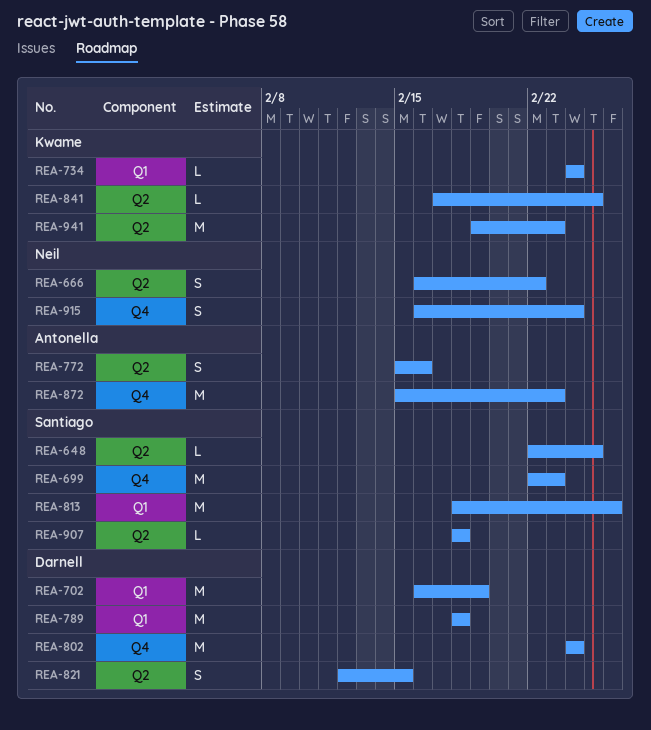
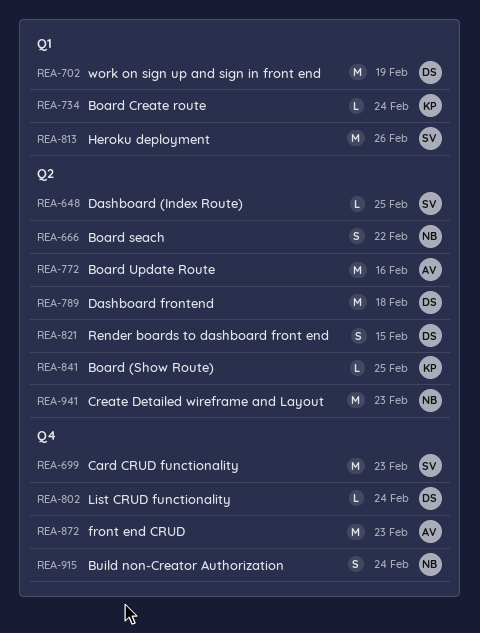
REA-772, estimate: S -> M
REA-789, label: Q1 -> Q2
REA-802, estimate: M -> L
REA-907: present -> none
REA-941, owner: Kwame -> Neil

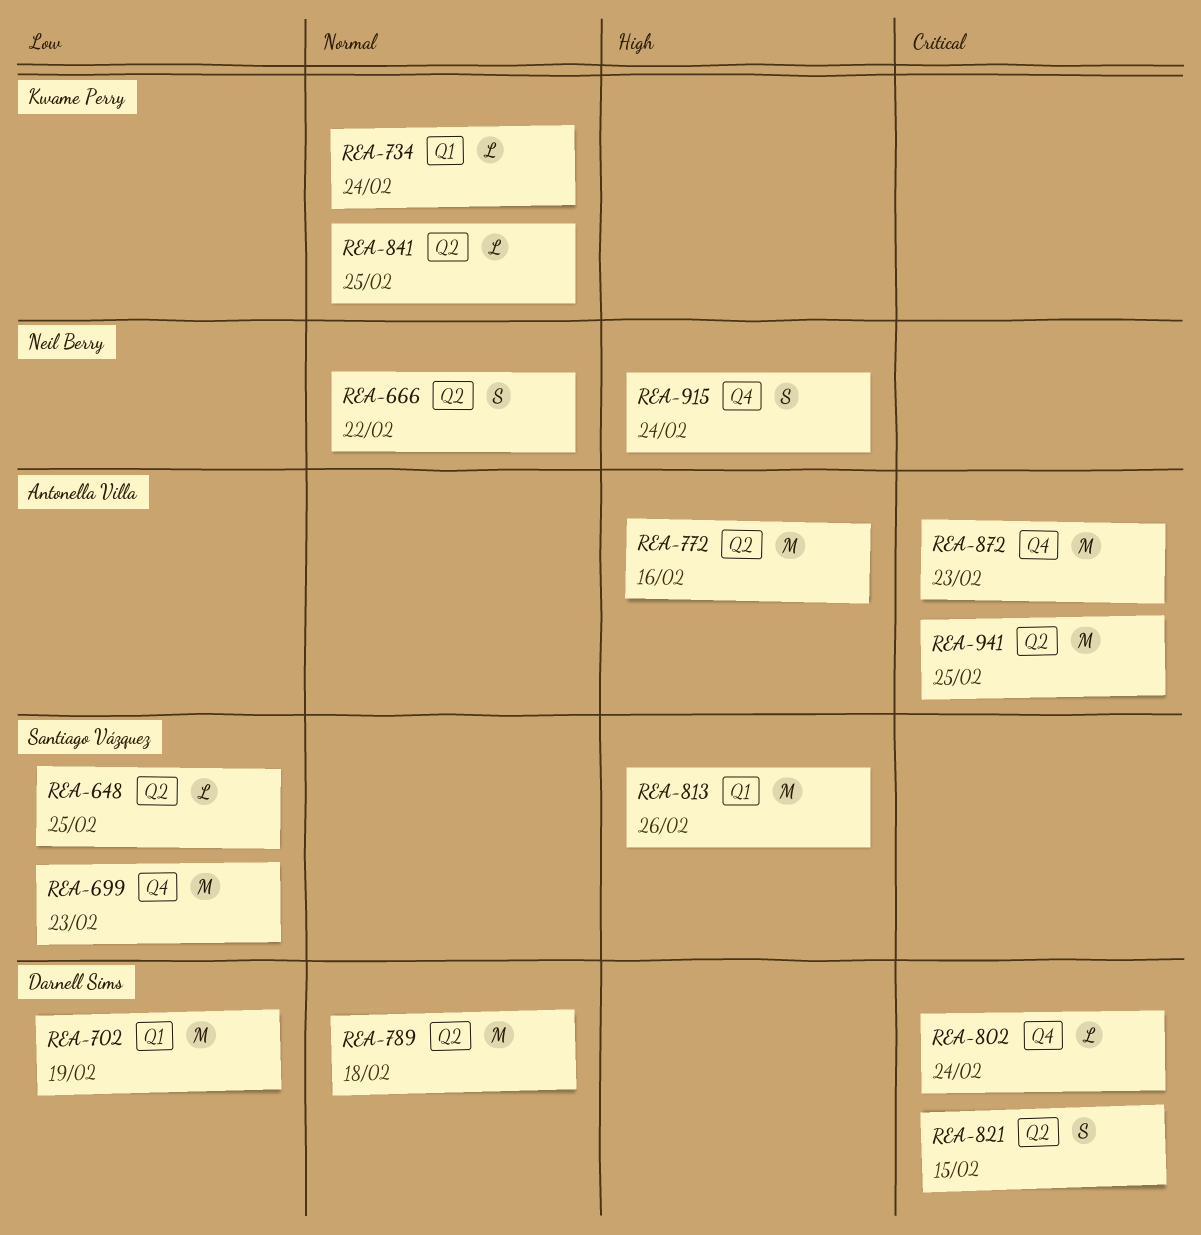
REA-941, owner: Neil Berry -> Antonella Villa
REA-941, due: Feb 23 -> Feb 25

